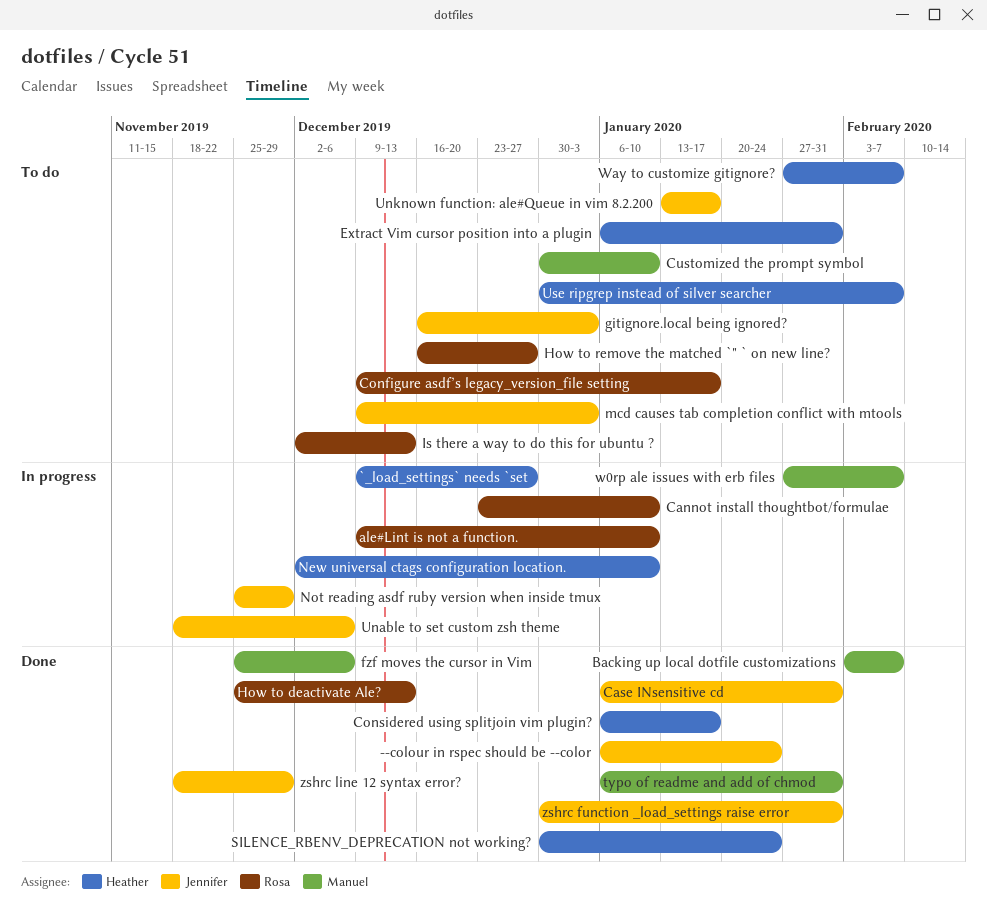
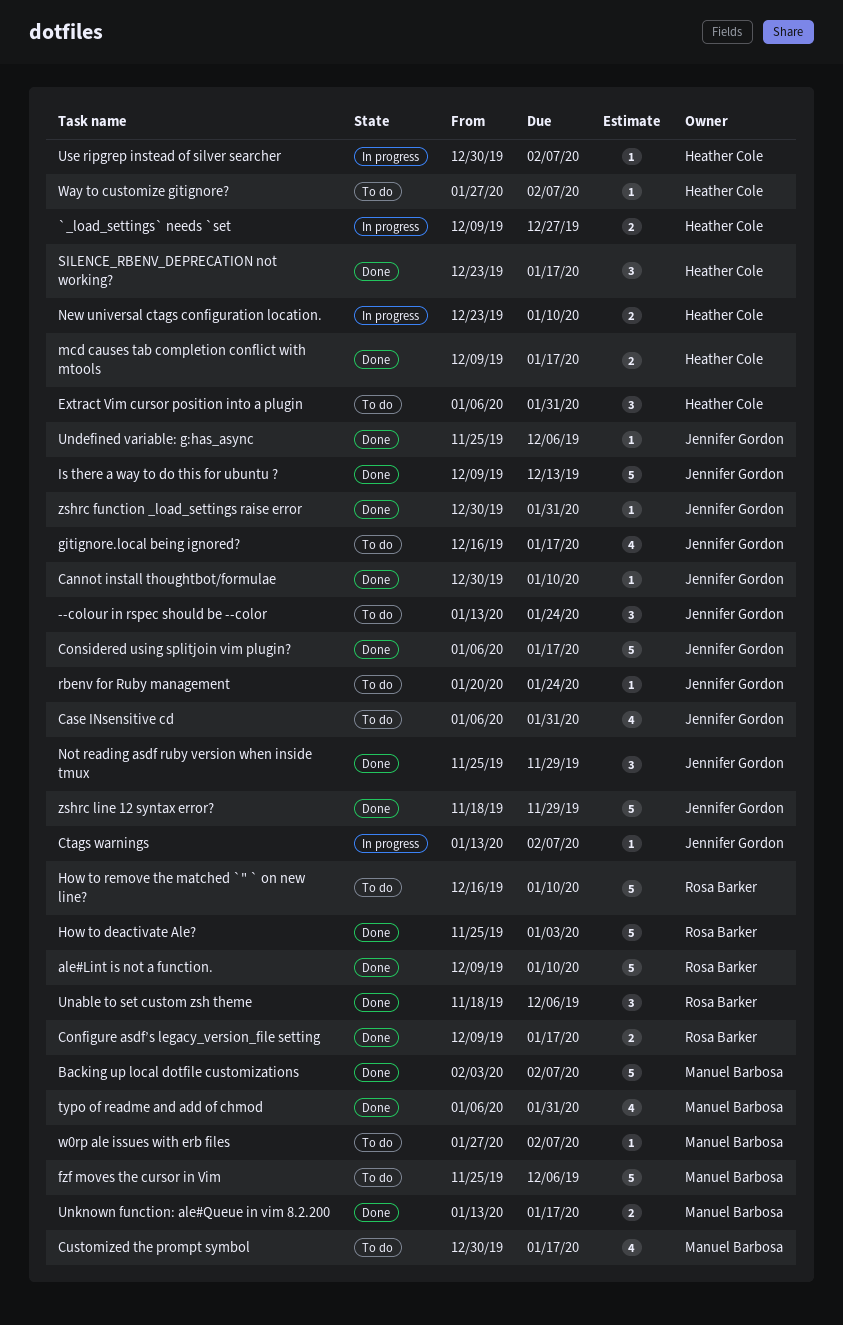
--colour in rspec should be --color, status: Done -> To do
--colour in rspec should be --color, start: Jan 6 -> Jan 13
ale#Lint is not a function., status: In progress -> Done
Cannot install thoughtbot/formulae, status: In progress -> Done
Cannot install thoughtbot/formulae, owner: Rosa Barker -> Jennifer Gordon
Cannot install thoughtbot/formulae, start: Dec 23 -> Dec 30
Case INsensitive cd, status: Done -> To do
Configure asdf’s legacy_version_file setting, status: To do -> Done
Considered using splitjoin vim plugin?, owner: Heather Cole -> Jennifer Gordon
Ctags warnings: none -> present
Customized the prompt symbol, due: Jan 10 -> Jan 17
fzf moves the cursor in Vim, status: Done -> To do
gitignore.local being ignored?, due: Jan 3 -> Jan 17
How to deactivate Ale?, due: Dec 13 -> Jan 3
How to remove the matched `" ` on new line?, due: Dec 27 -> Jan 10
Is there a way to do this for ubuntu ?, status: To do -> Done
Is there a way to do this for ubuntu ?, owner: Rosa Barker -> Jennifer Gordon
Is there a way to do this for ubuntu ?, start: Dec 2 -> Dec 9
mcd causes tab completion conflict with mtools, status: To do -> Done
mcd causes tab completion conflict with mtools, owner: Jennifer Gordon -> Heather Cole
mcd causes tab completion conflict with mtools, due: Jan 3 -> Jan 17
New universal ctags configuration location., start: Dec 2 -> Dec 23
Not reading asdf ruby version when inside tmux, status: In progress -> Done
rbenv for Ruby management: none -> present
SILENCE_RBENV_DEPRECATION not working?, start: Dec 30 -> Dec 23
SILENCE_RBENV_DEPRECATION not working?, due: Jan 24 -> Jan 17
Unable to set custom zsh theme, status: In progress -> Done
Unable to set custom zsh theme, owner: Jennifer Gordon -> Rosa Barker
Undefined variable: g:has_async: none -> present
Unknown function: ale#Queue in vim 8.2.200, status: To do -> Done
Unknown function: ale#Queue in vim 8.2.200, owner: Jennifer Gordon -> Manuel Barbosa
Use ripgrep instead of silver searcher, status: To do -> In progress
w0rp ale issues with erb files, status: In progress -> To do

